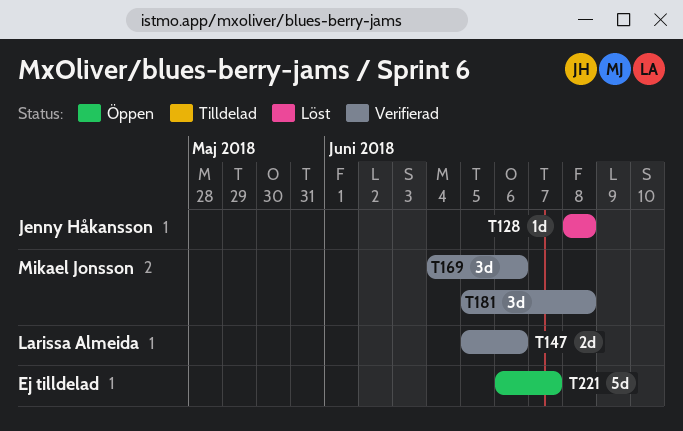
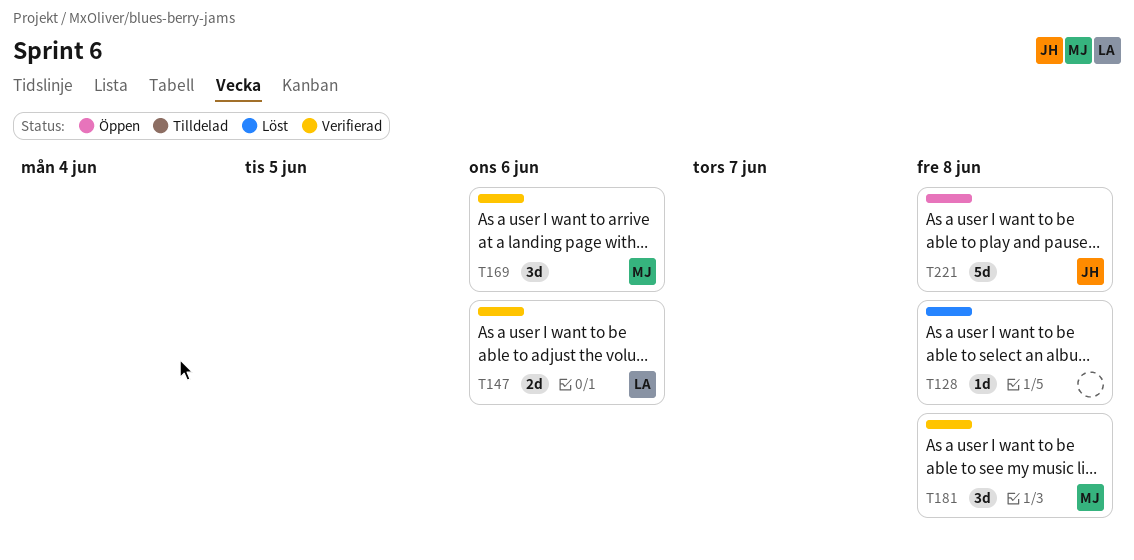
T128, owner: Jenny Håkansson -> none
T221, owner: none -> Jenny Håkansson
T221, due: Jun 7 -> Jun 8

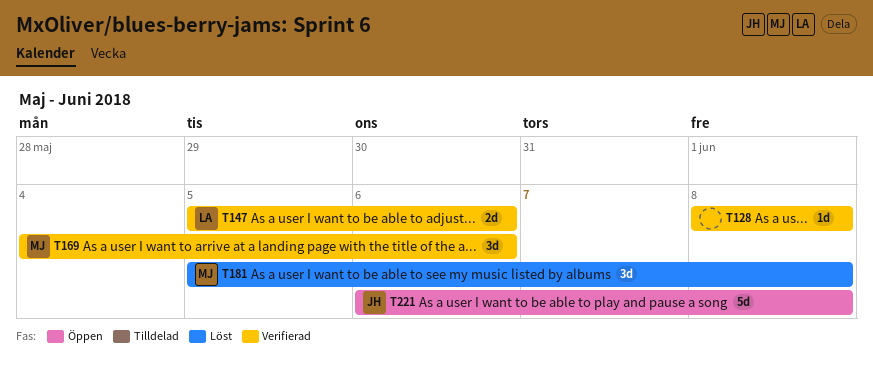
T128, status: Löst -> Verifierad
T181, status: Verifierad -> Löst

